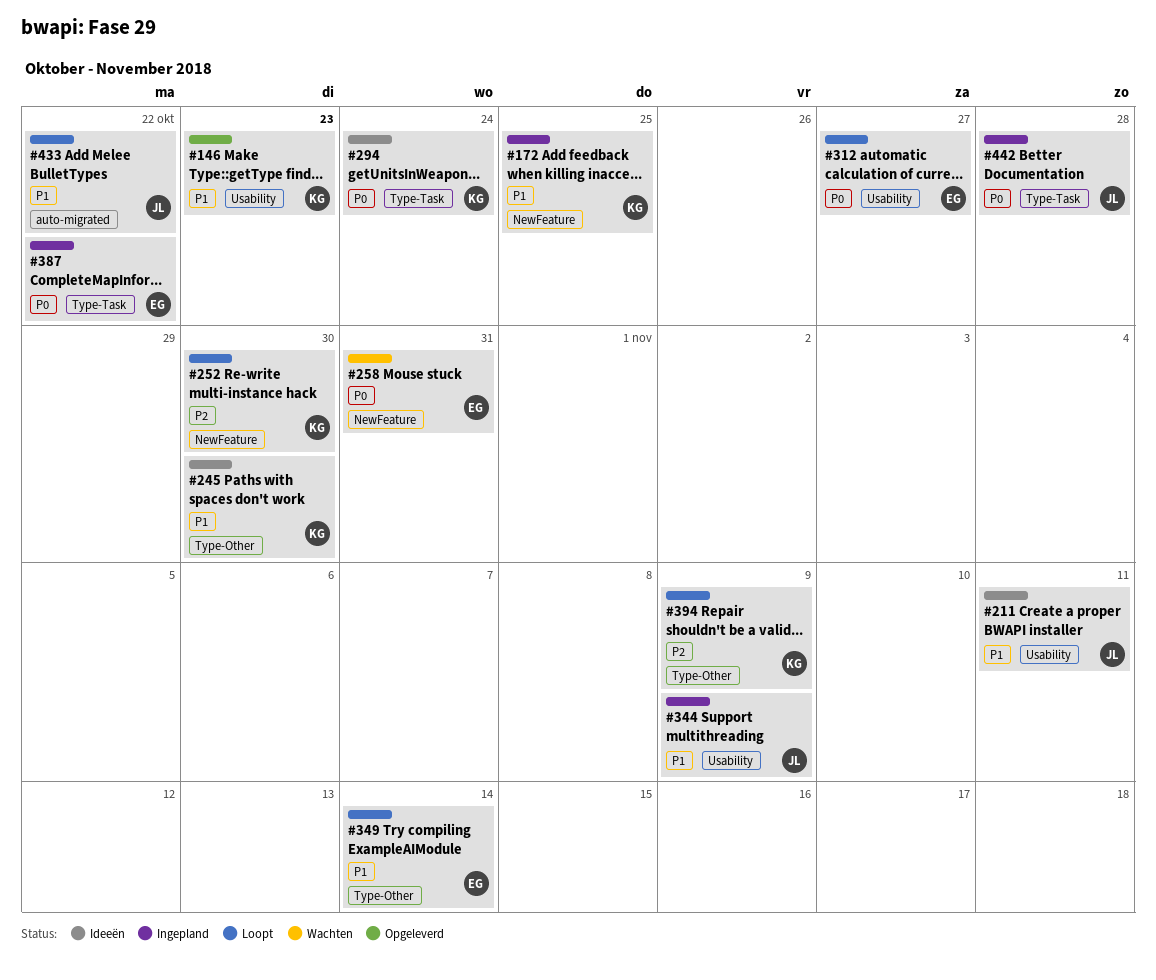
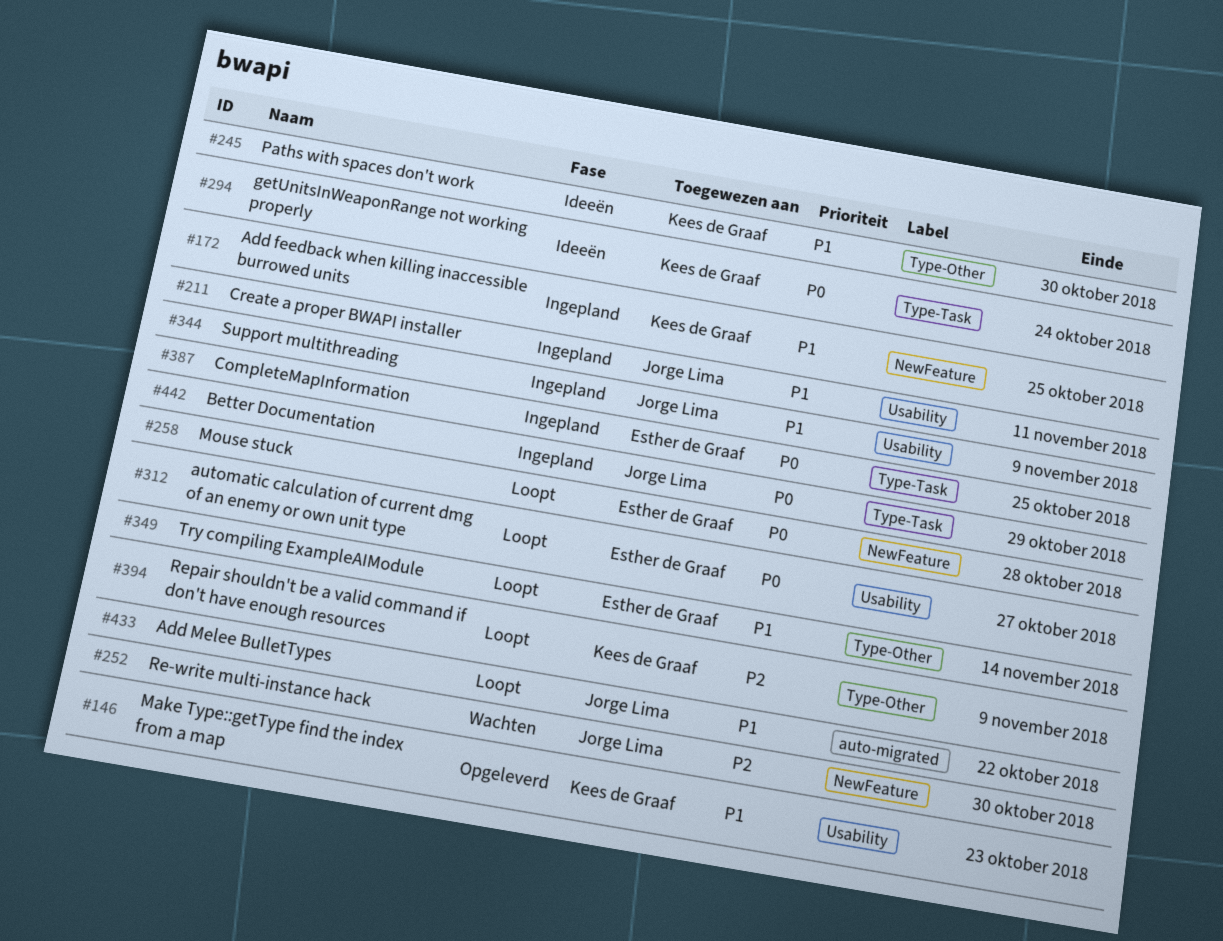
#211, status: Ideeën -> Ingepland
#252, status: Loopt -> Wachten
#252, owner: Kees de Graaf -> Jorge Lima
#258, status: Wachten -> Loopt
#258, due: Oct 31 -> Oct 28
#387, due: Oct 22 -> Oct 25
#442, due: Oct 28 -> Oct 29

